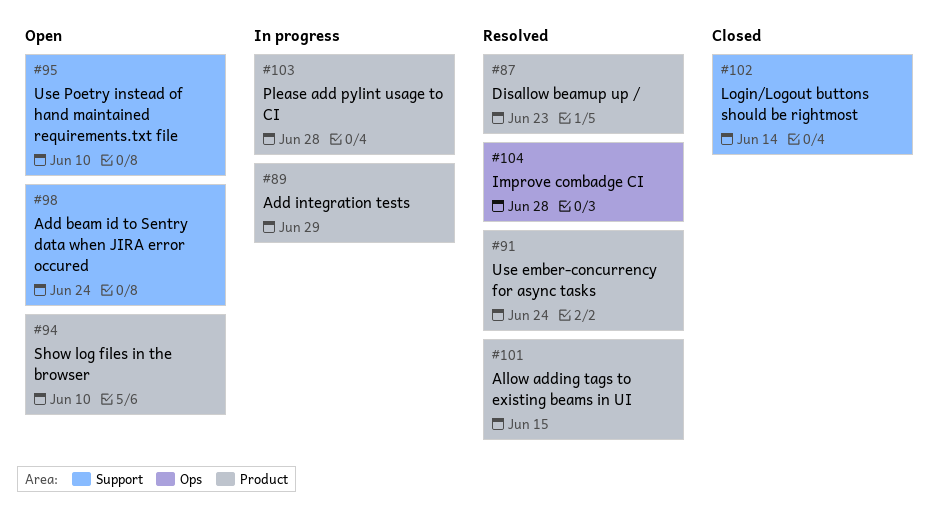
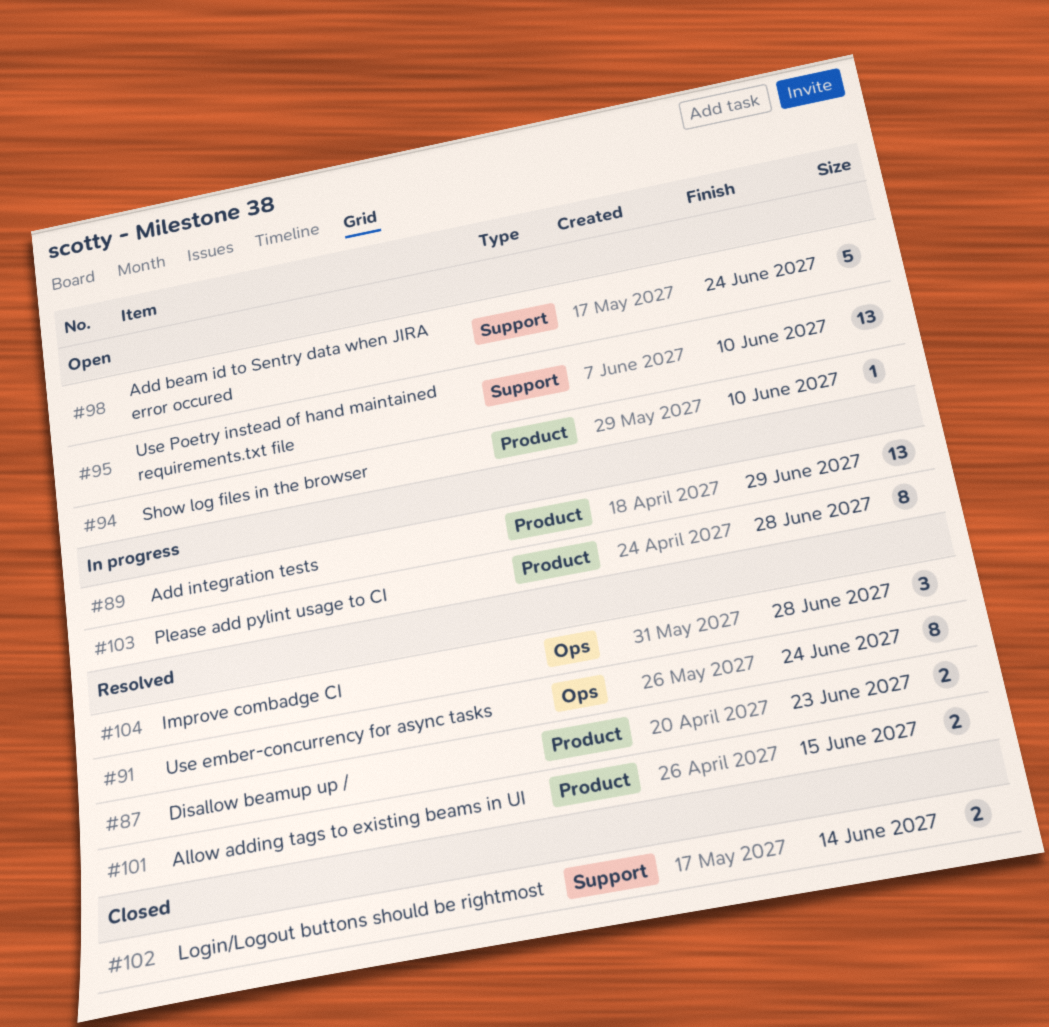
#91, label: Product -> Ops

